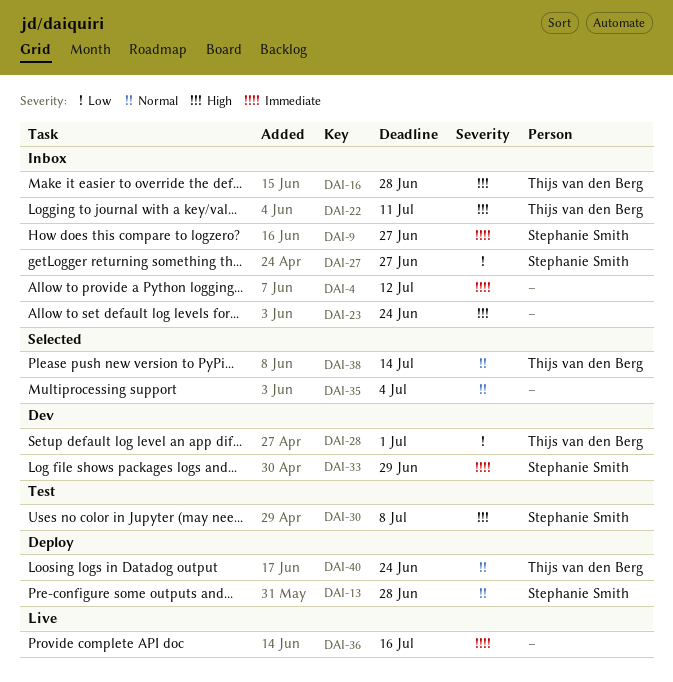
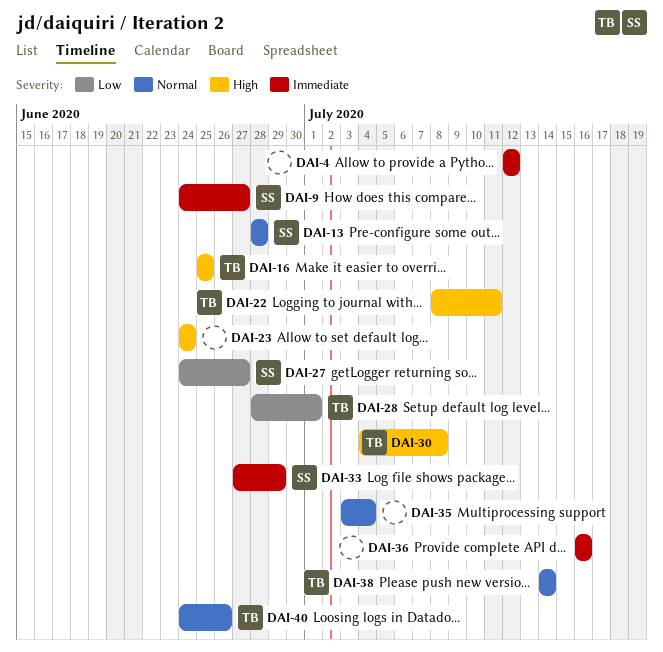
DAI-16, due: Jun 28 -> Jun 25
DAI-30, owner: Stephanie Smith -> Thijs van den Berg
DAI-40, due: Jun 24 -> Jun 26

